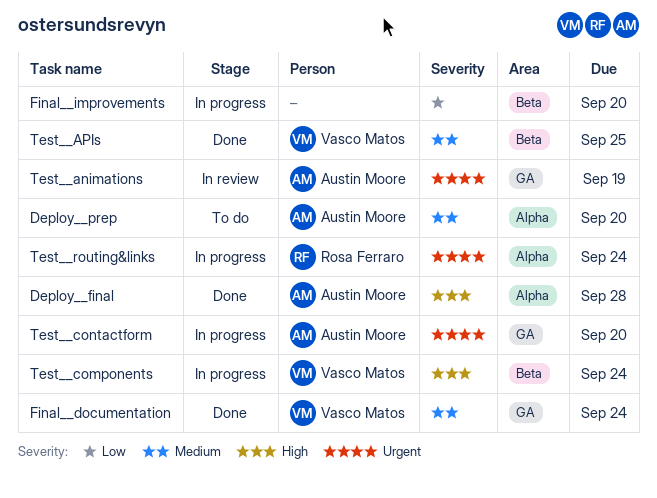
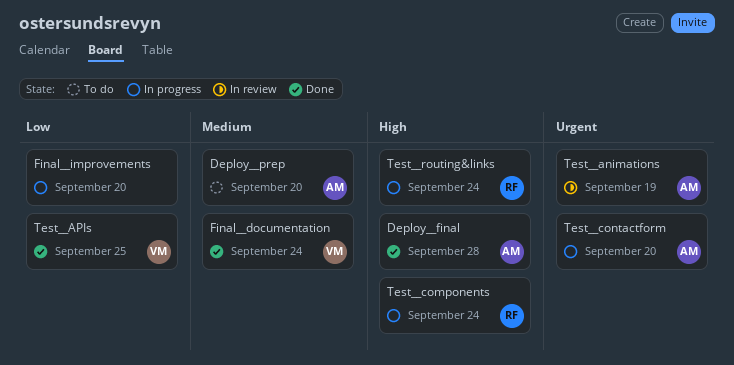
Test__APIs, priority: Medium -> Low
Test__components, owner: Vasco Matos -> Rosa Ferraro
Test__routing&links, priority: Urgent -> High

